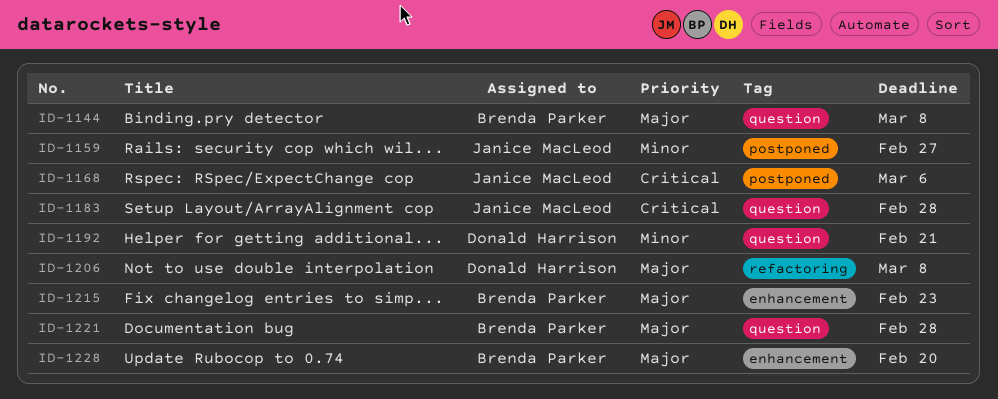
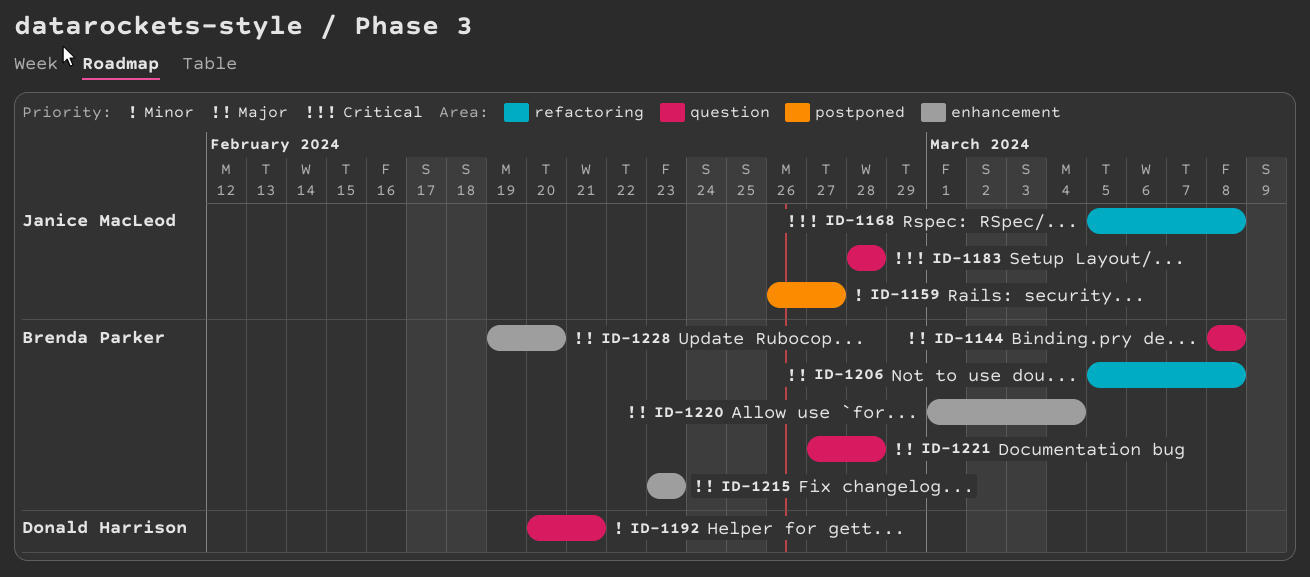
ID-1168, label: postponed -> refactoring
ID-1168, due: Mar 6 -> Mar 8
ID-1206, owner: Donald Harrison -> Brenda Parker
ID-1220: none -> present

